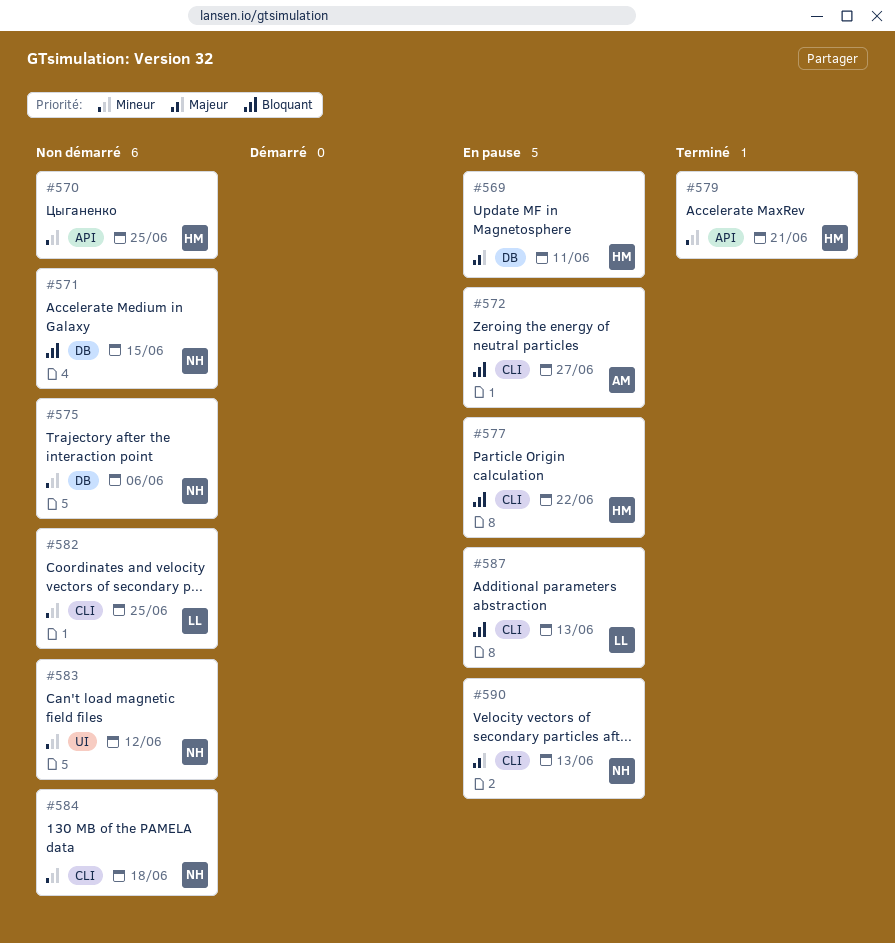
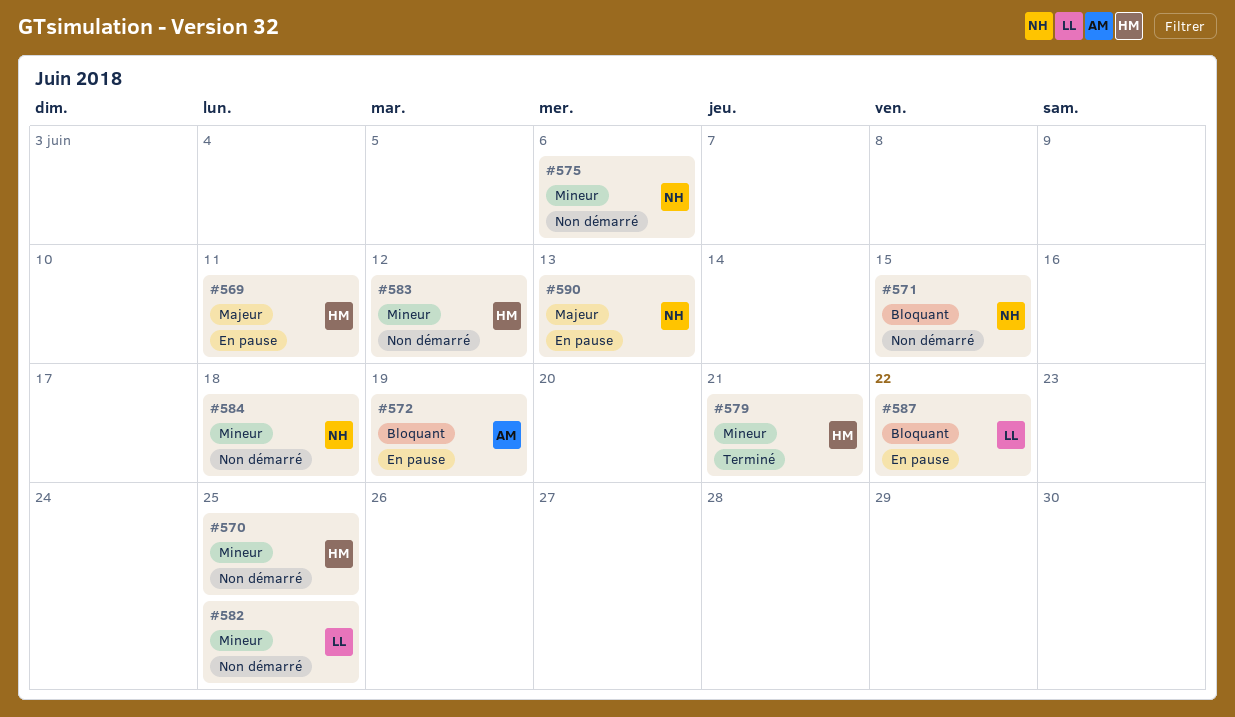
#572, due: Jun 27 -> Jun 19
#577: present -> none
#583, owner: NH -> HM
#587, due: Jun 13 -> Jun 22

